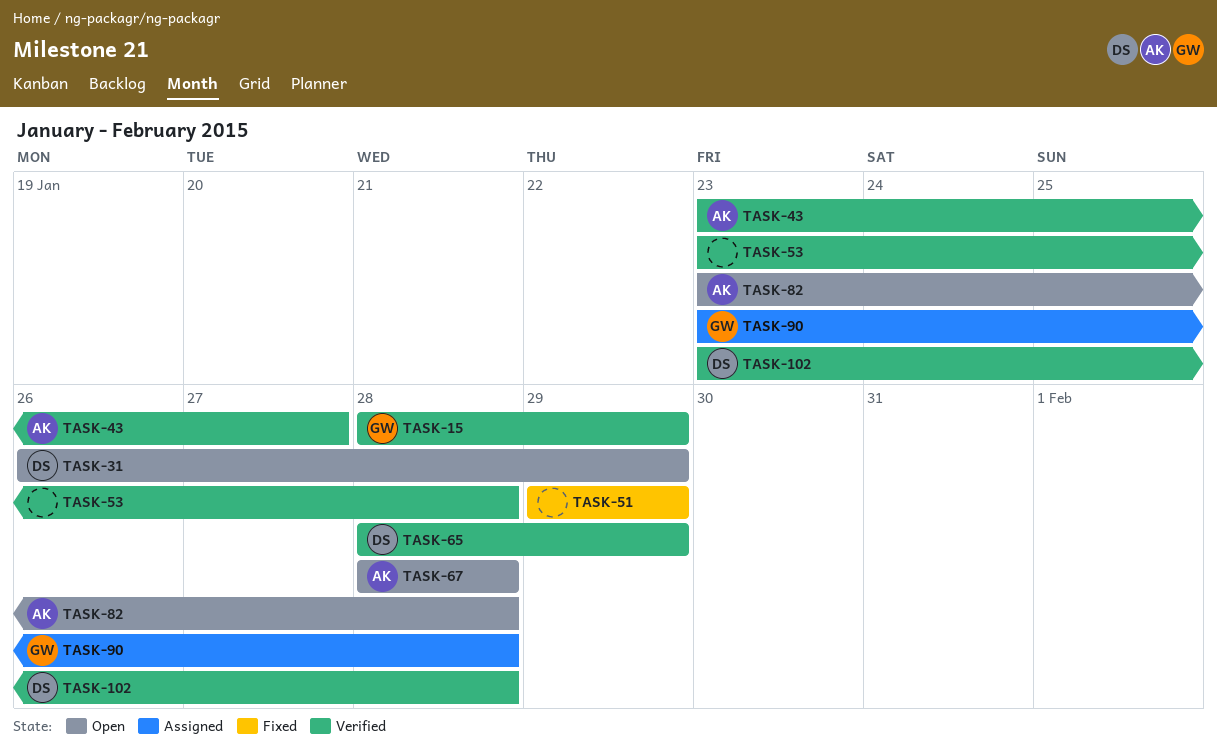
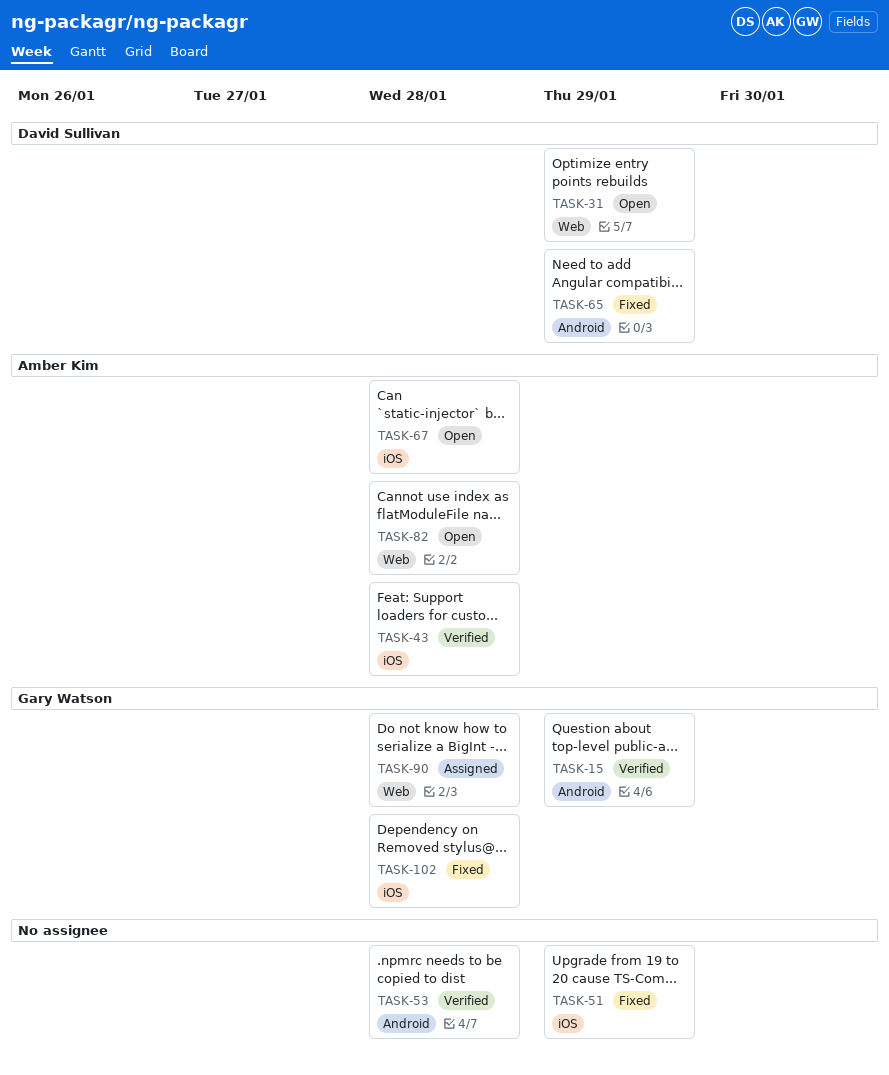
TASK-43, due: Jan 27 -> Jan 28
TASK-65, status: Verified -> Fixed
TASK-102, status: Verified -> Fixed
TASK-102, owner: David Sullivan -> Gary Watson

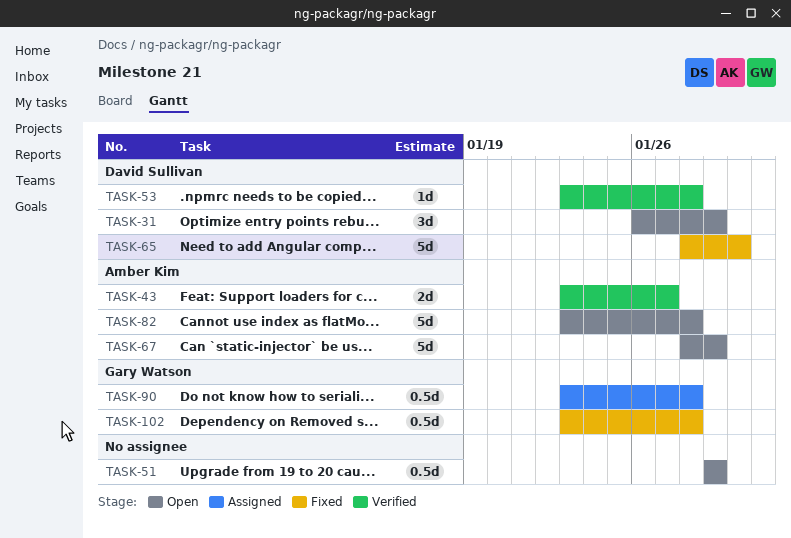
TASK-15: present -> none
TASK-43, due: Jan 28 -> Jan 27
TASK-51, status: Fixed -> Open
TASK-53, owner: none -> David Sullivan
TASK-65, due: Jan 29 -> Jan 30
TASK-67, due: Jan 28 -> Jan 29

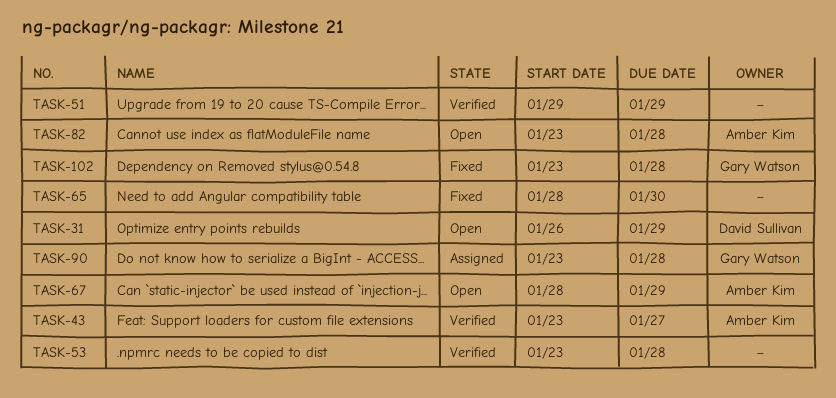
TASK-51, status: Open -> Verified
TASK-53, owner: David Sullivan -> none
TASK-65, owner: David Sullivan -> none

